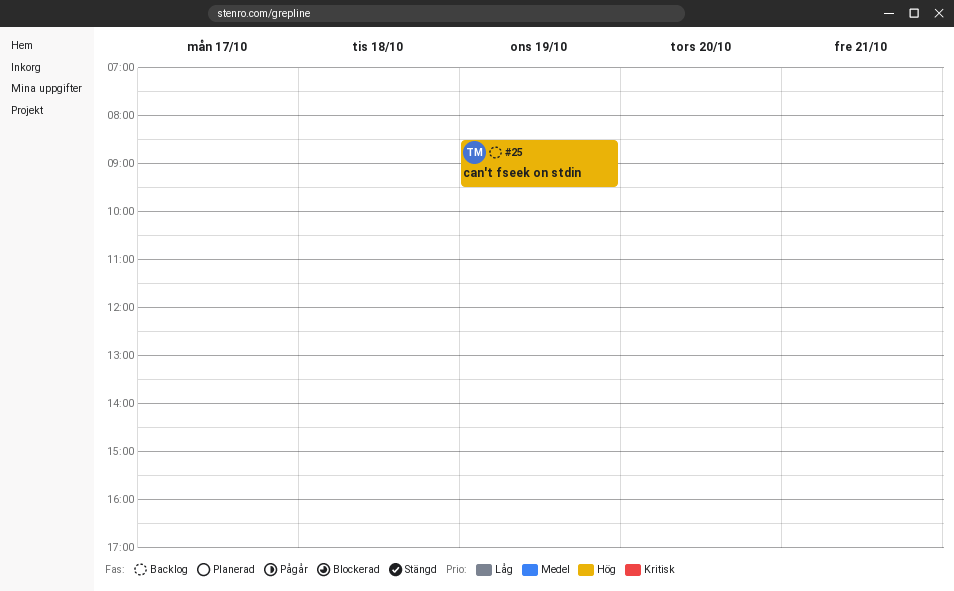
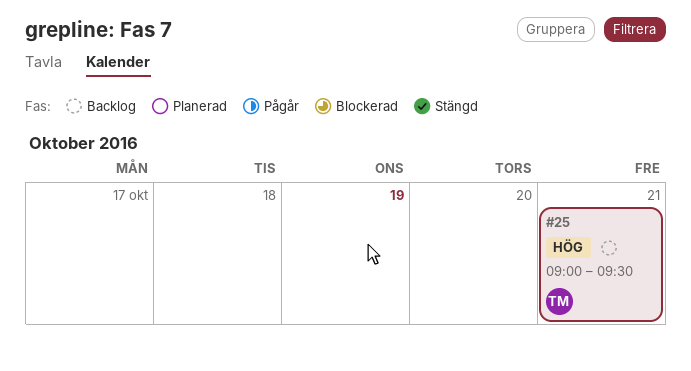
#25, day: Oct 19 -> Oct 21
#25, begins: 08:30 -> 09:00

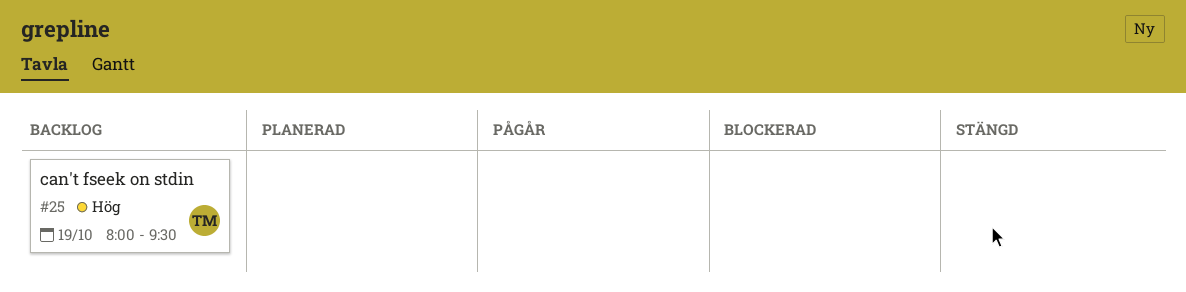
#25, day: Oct 21 -> Oct 19
#25, begins: 09:00 -> 08:00

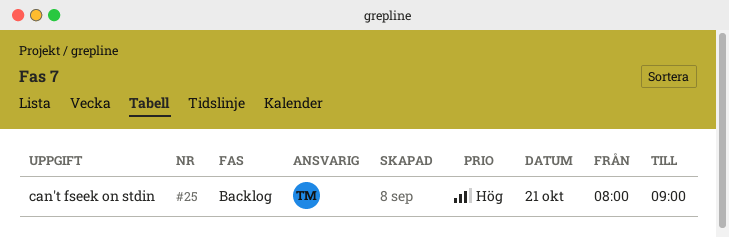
#25, day: Oct 19 -> Oct 21
#25, ends: 09:30 -> 09:00

